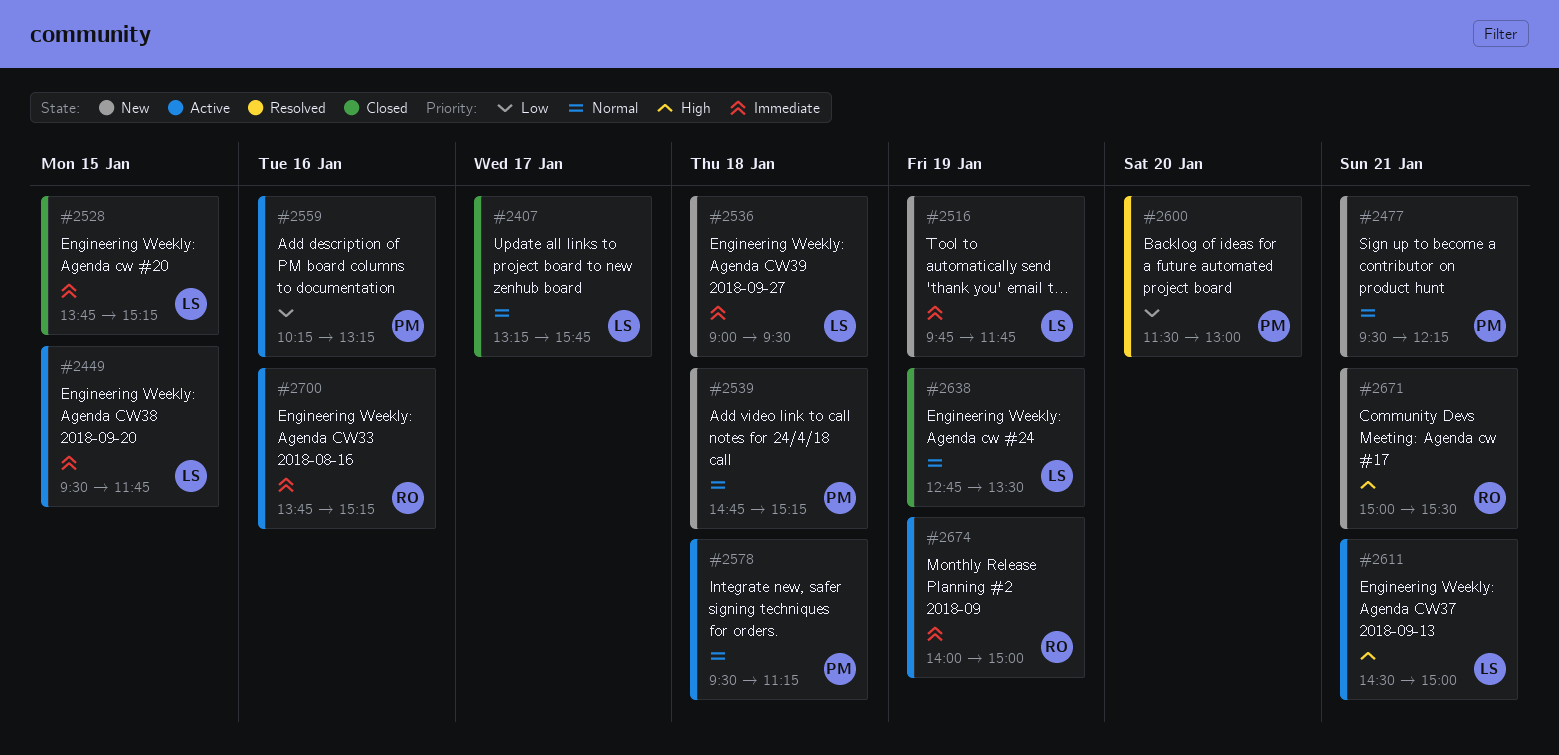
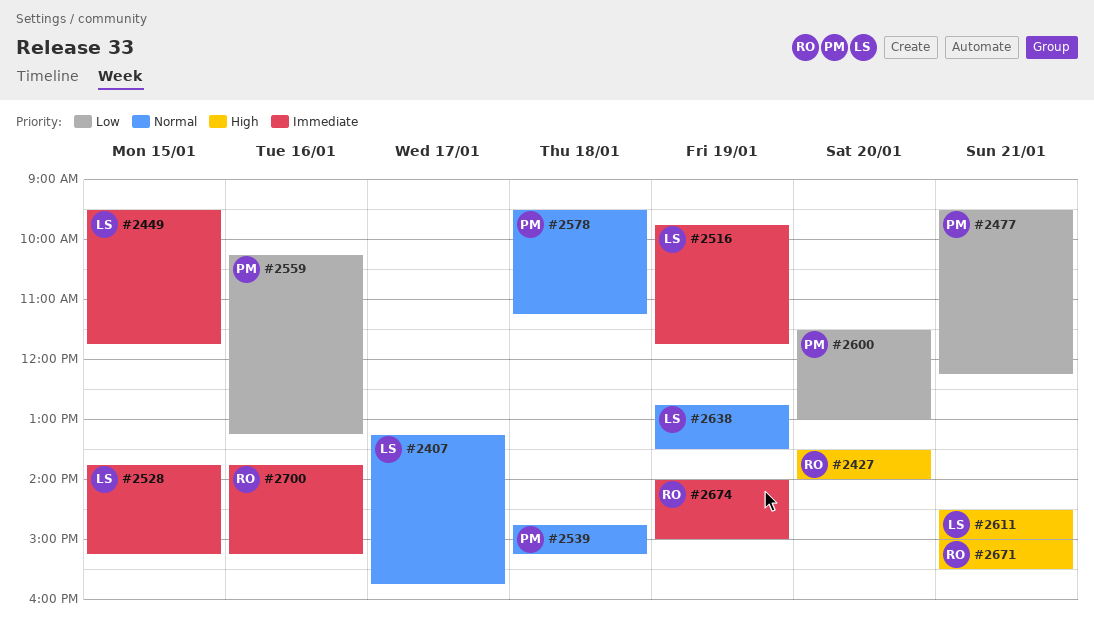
#2427: none -> present
#2477, priority: Normal -> Low
#2536: present -> none

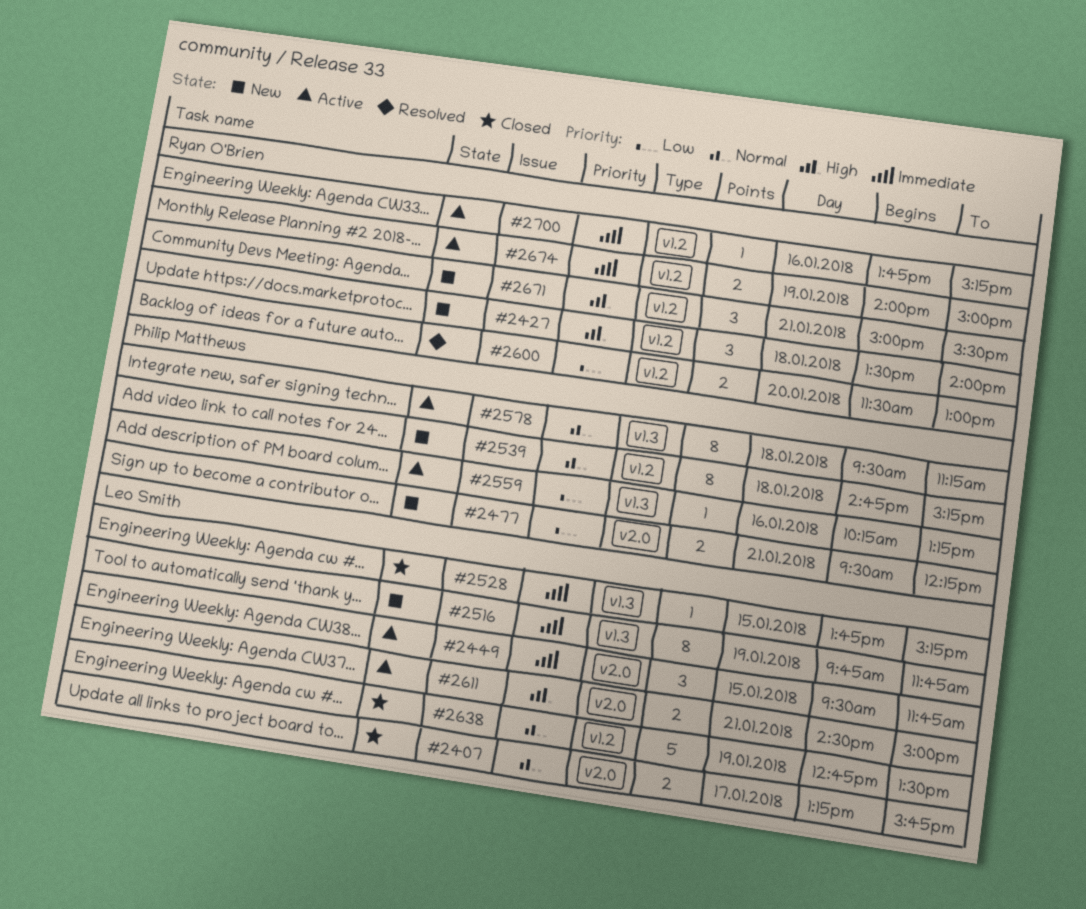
#2427, day: Jan 20 -> Jan 18
#2600, owner: Philip Matthews -> Ryan O'Brien

